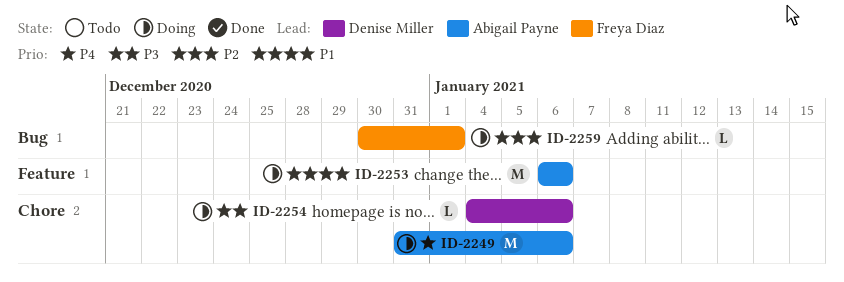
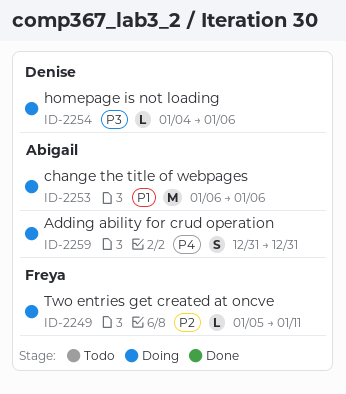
ID-2249, owner: Abigail Payne -> Freya Diaz
ID-2249, priority: P4 -> P2
ID-2249, estimate: M -> L
ID-2249, start: Dec 31 -> Jan 5
ID-2249, due: Jan 6 -> Jan 11
ID-2259, owner: Freya Diaz -> Abigail Payne
ID-2259, priority: P2 -> P4
ID-2259, estimate: L -> S
ID-2259, start: Dec 30 -> Dec 31
ID-2259, due: Jan 1 -> Dec 31

